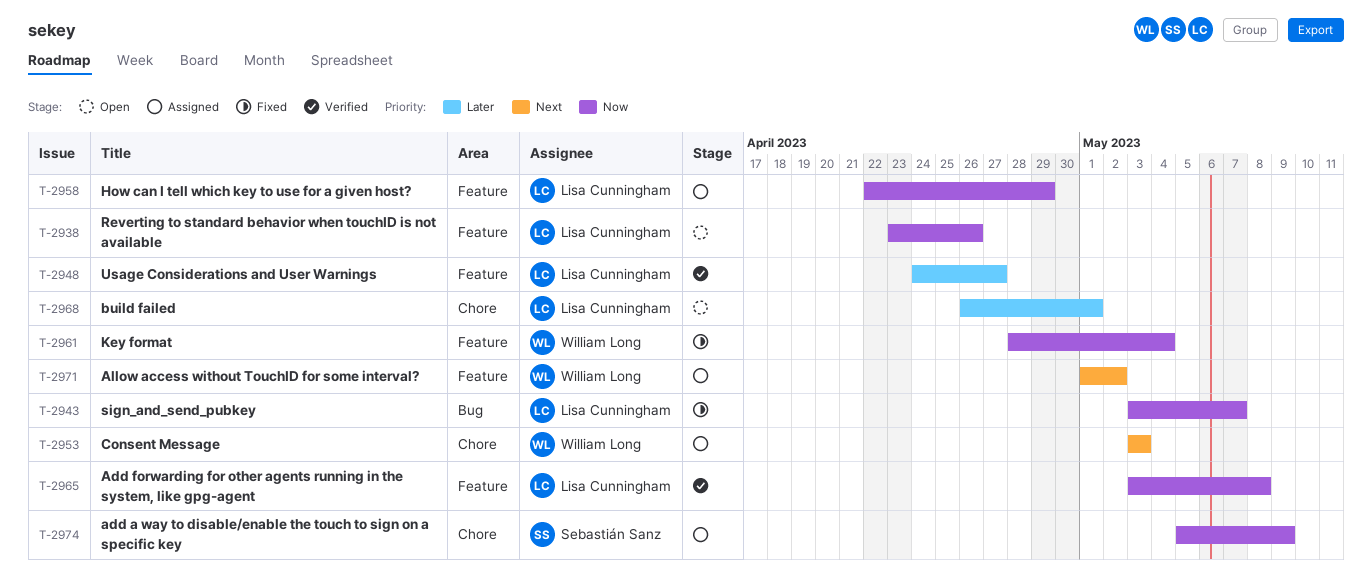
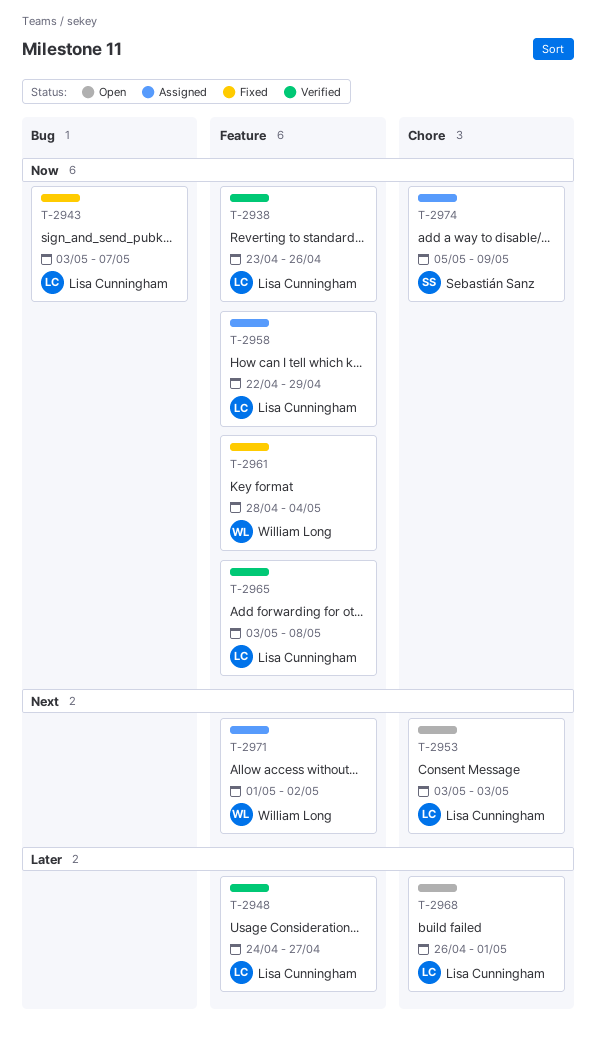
T-2938, status: Open -> Verified
T-2953, status: Assigned -> Open
T-2953, owner: William Long -> Lisa Cunningham

